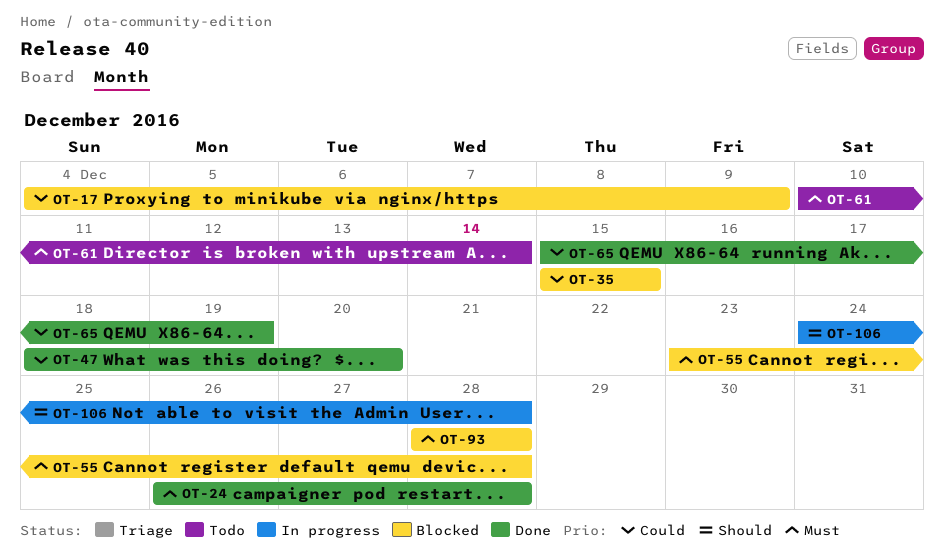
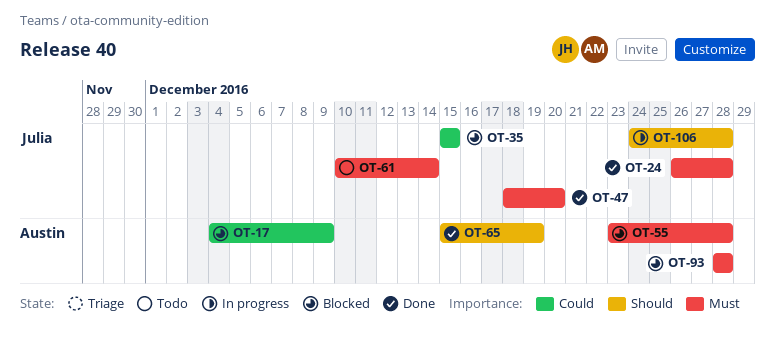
OT-47, priority: Could -> Must
OT-65, priority: Could -> Should

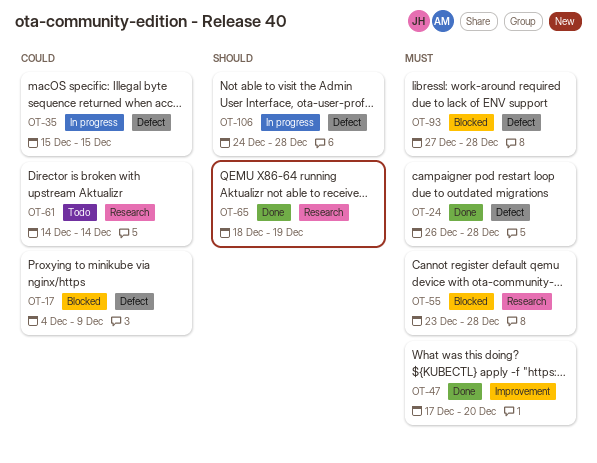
OT-35, status: Blocked -> In progress
OT-47, start: Dec 18 -> Dec 17
OT-61, priority: Must -> Could
OT-61, start: Dec 10 -> Dec 14
OT-65, start: Dec 15 -> Dec 18
OT-93, start: Dec 28 -> Dec 27

